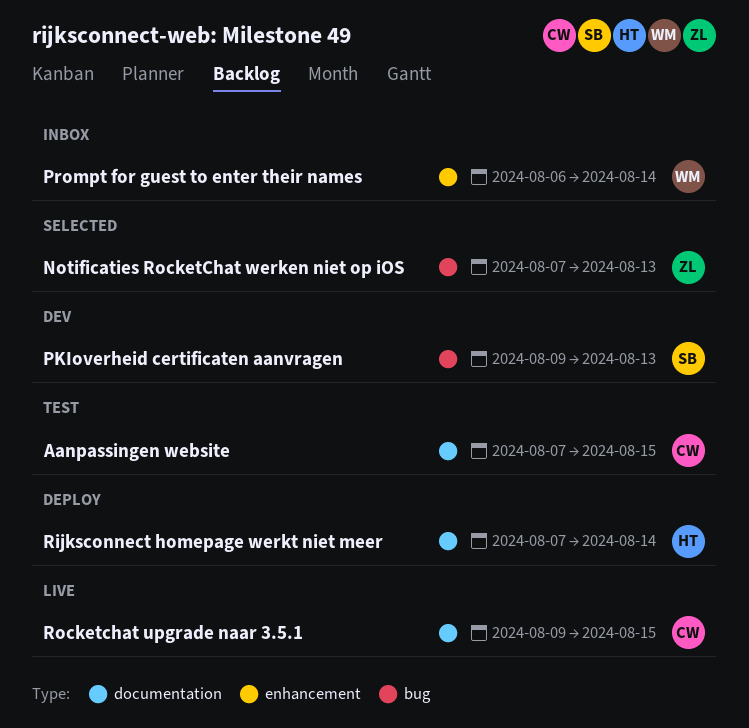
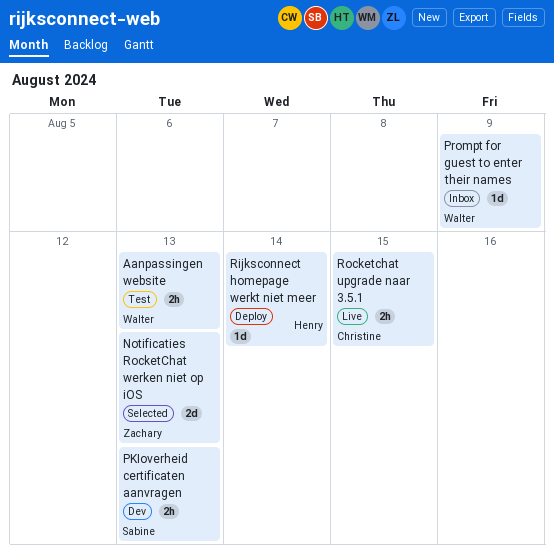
Aanpassingen website, owner: Christine -> Walter
Aanpassingen website, due: Aug 15 -> Aug 13
Prompt for guest to enter their names, due: Aug 14 -> Aug 9

